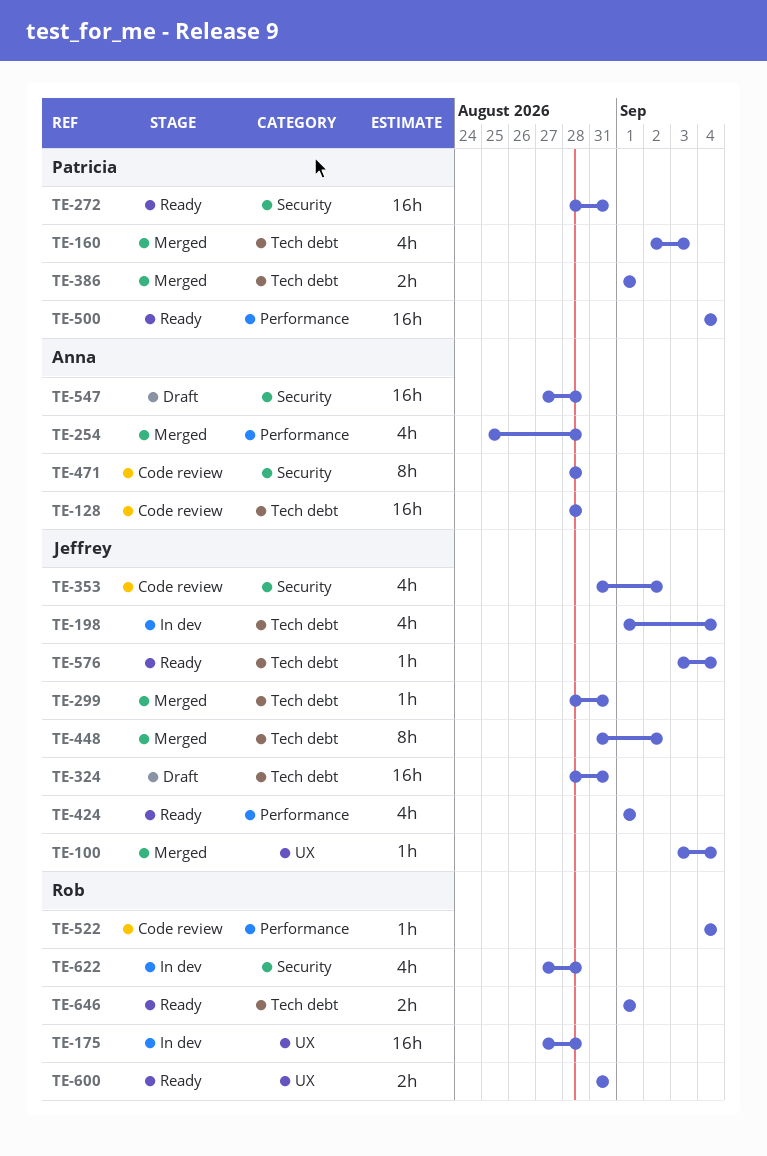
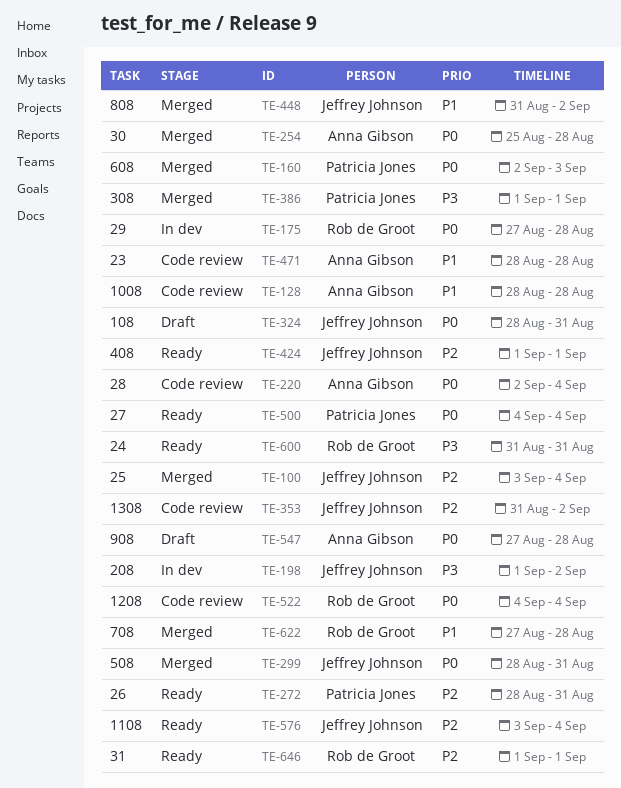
TE-198, due: Sep 4 -> Sep 2
TE-220: none -> present
TE-622, status: In dev -> Merged

